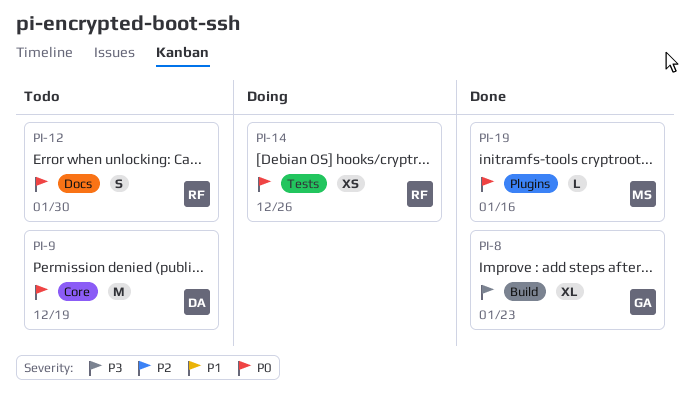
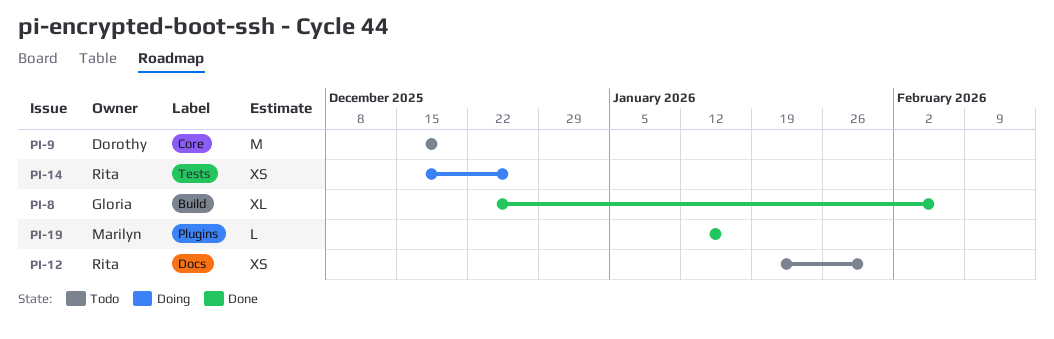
PI-8, due: Jan 23 -> Feb 6
PI-12, estimate: S -> XS

